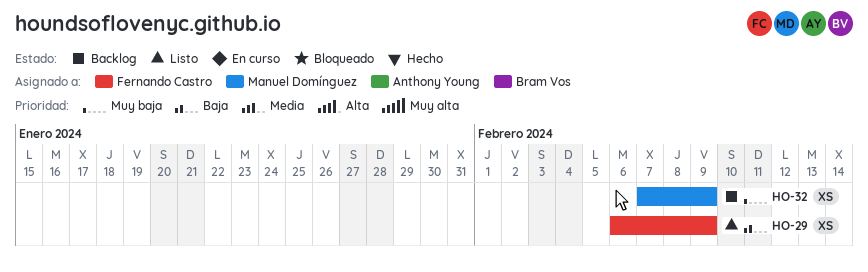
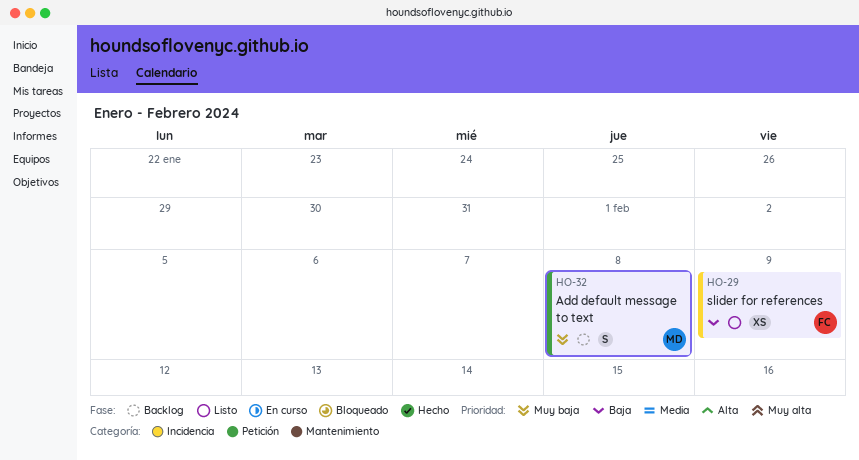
HO-32, estimate: XS -> S
HO-32, due: Feb 9 -> Feb 8

